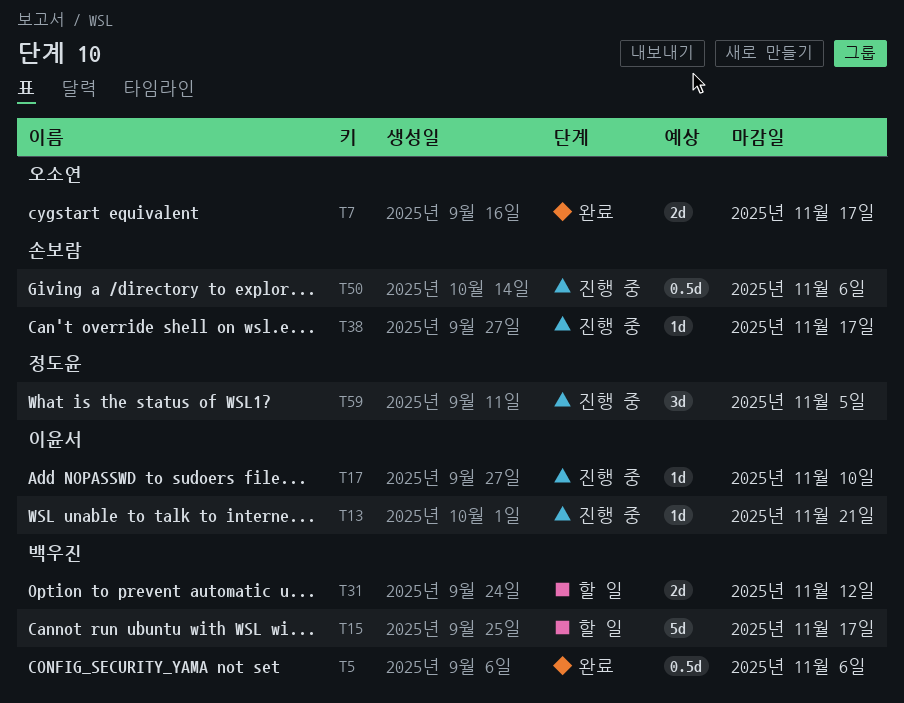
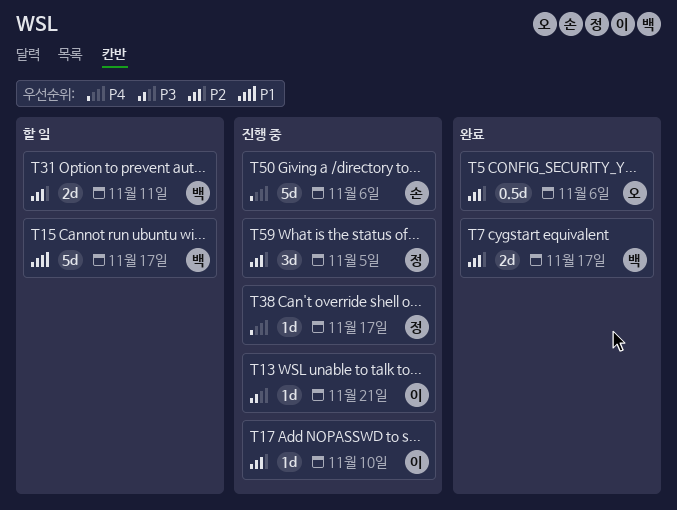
T5, owner: 백우진 -> 오소연
T7, owner: 오소연 -> 백우진
T31, due: Nov 12 -> Nov 11
T38, owner: 손보람 -> 정도윤
T50, estimate: 0.5d -> 5d

